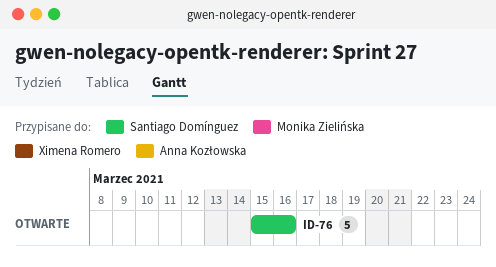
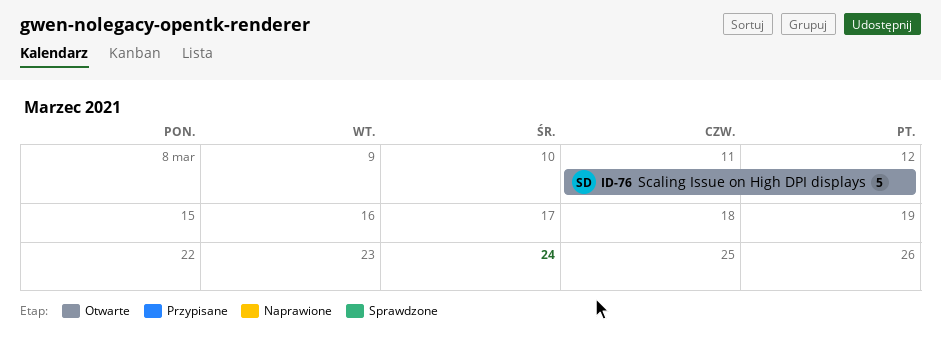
ID-76, start: Mar 15 -> Mar 11
ID-76, due: Mar 16 -> Mar 12

